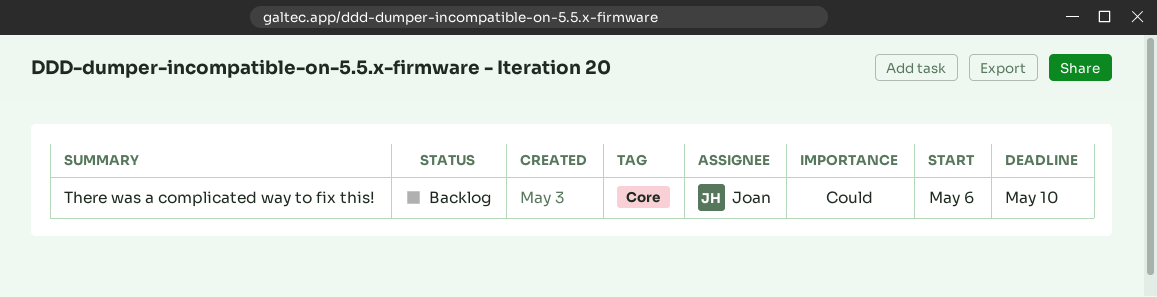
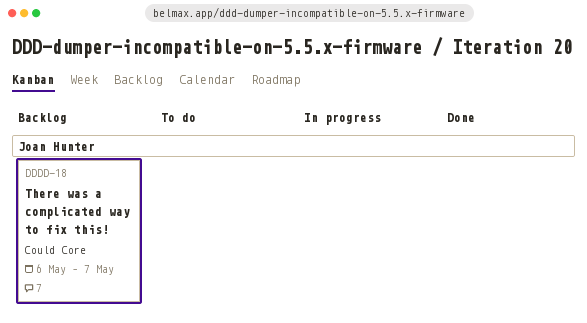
There was a complicated way to fix this!, due: May 10 -> May 7

